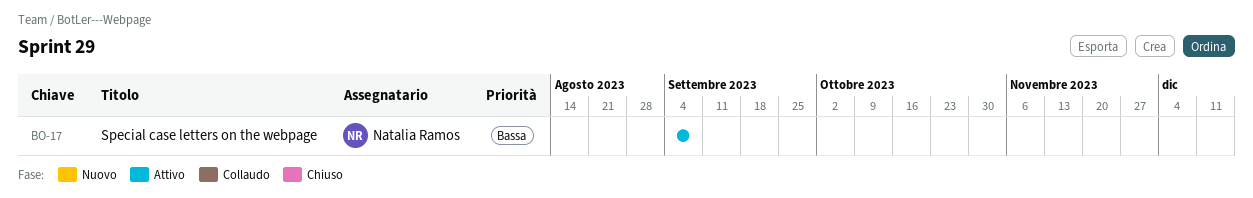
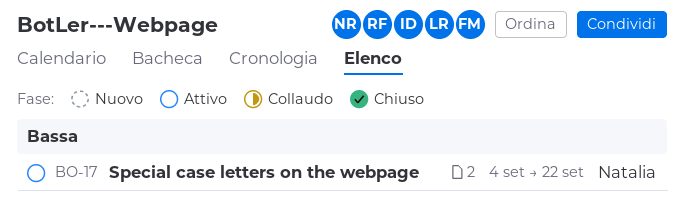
BO-17, due: Sep 8 -> Sep 22

